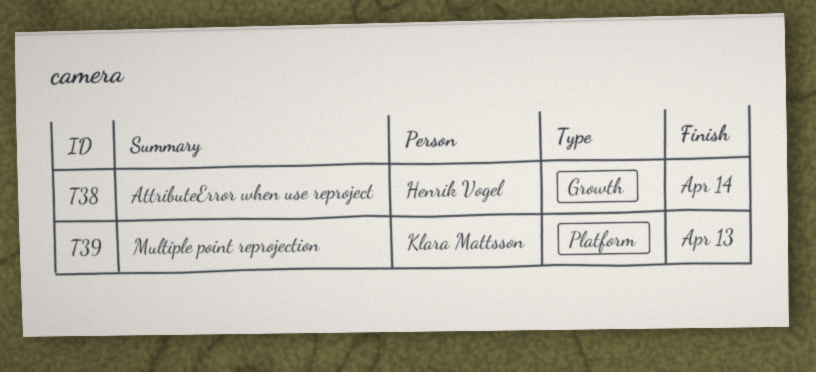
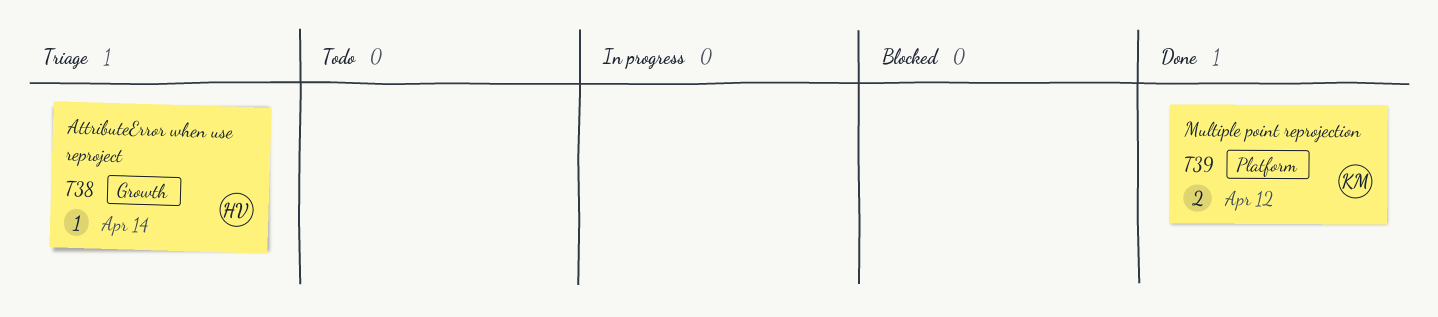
T39, due: Apr 13 -> Apr 12

